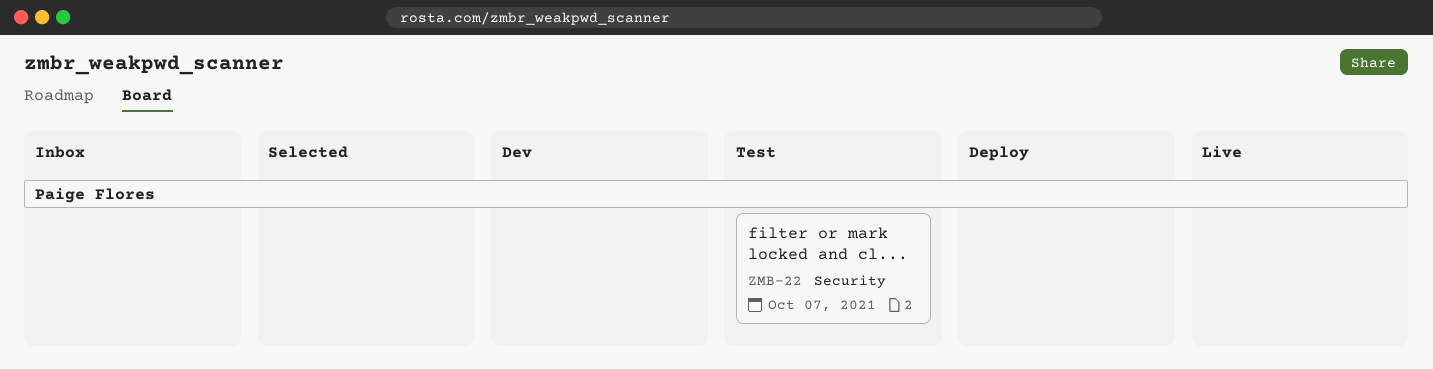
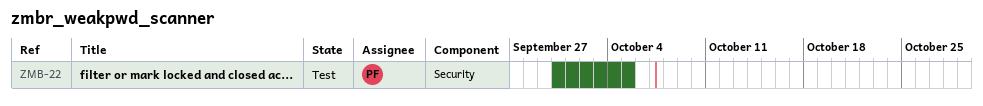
ZMB-22, due: Oct 7 -> Oct 5

